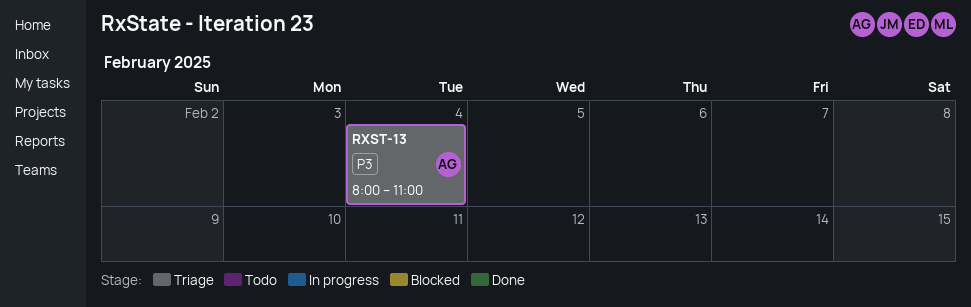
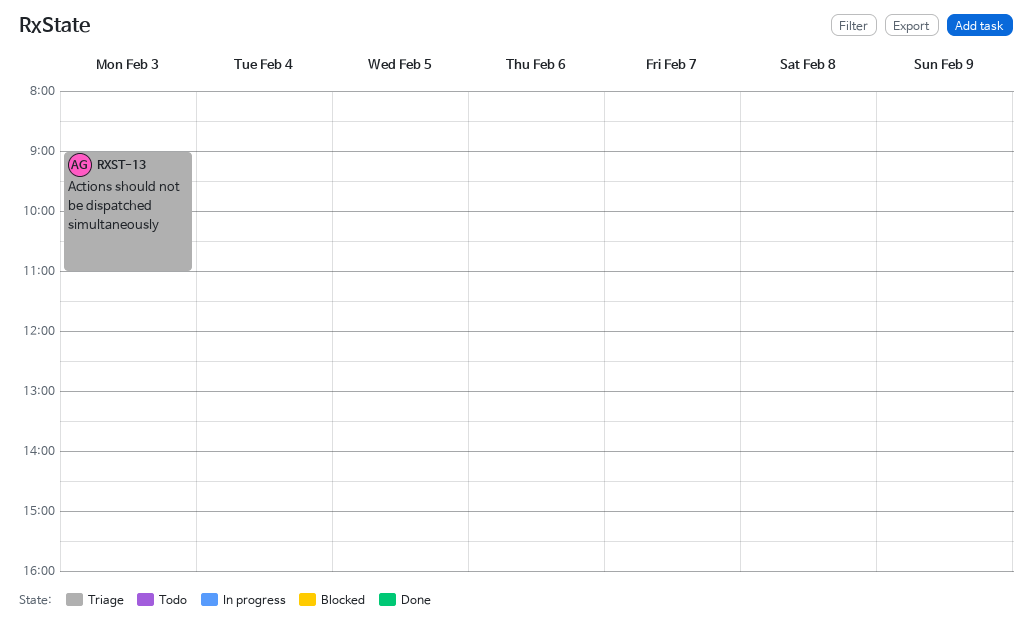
RXST-13, day: Feb 4 -> Feb 3
RXST-13, begins: 08:00 -> 09:00

